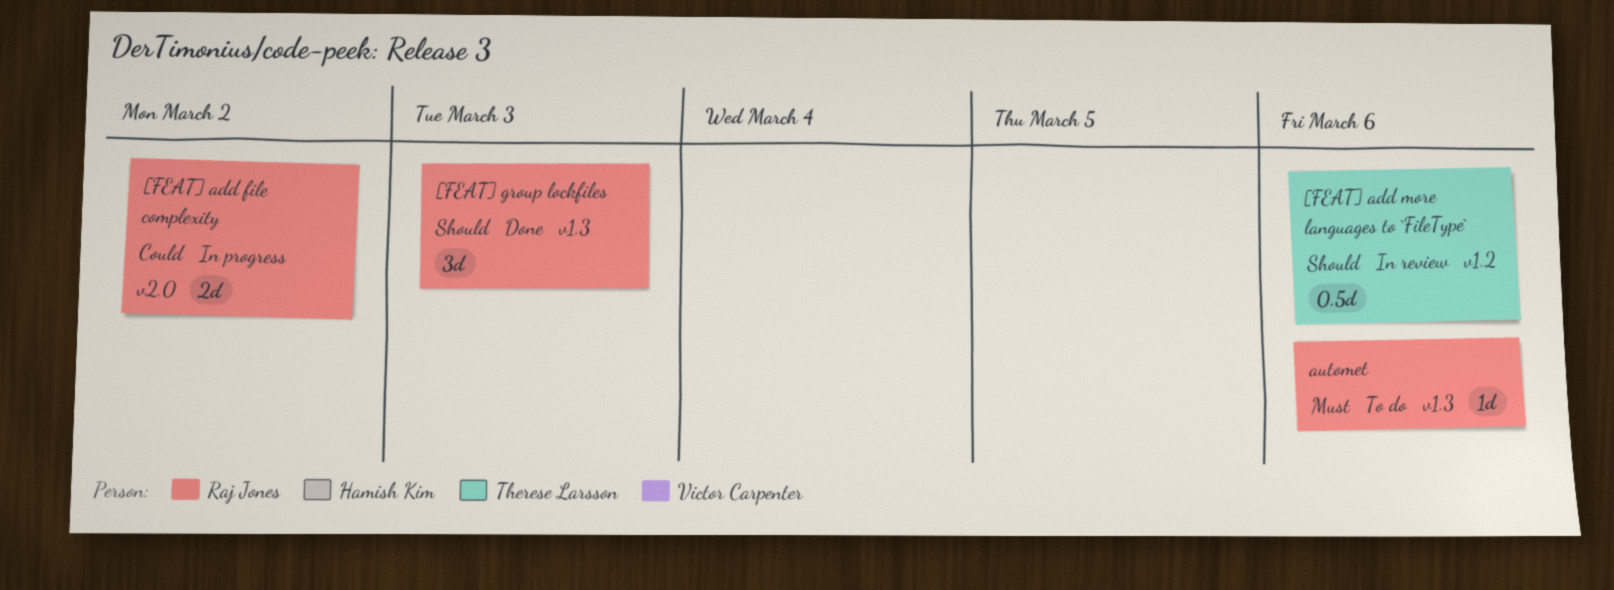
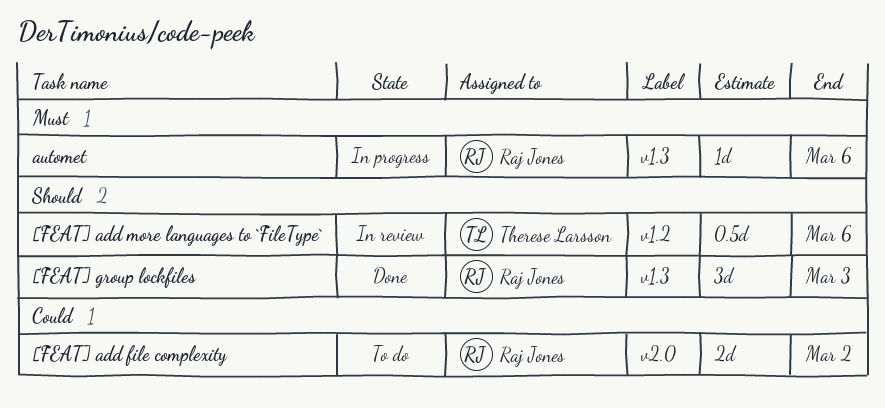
[FEAT] add file complexity, status: In progress -> To do
automet, status: To do -> In progress

